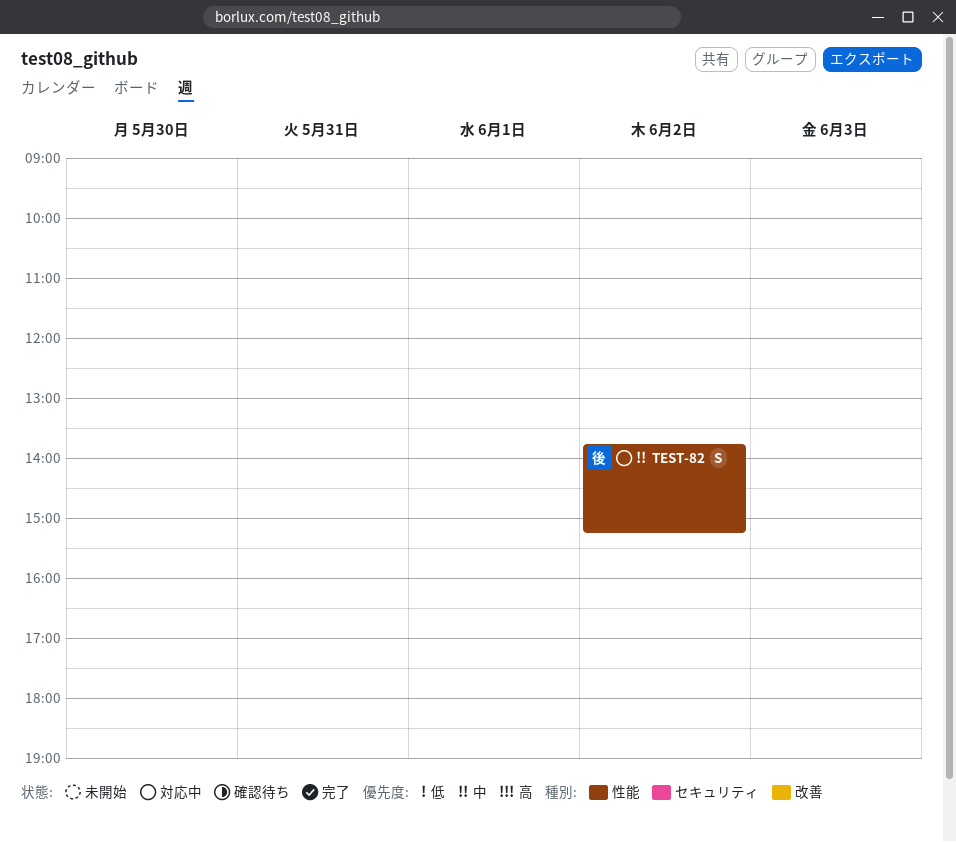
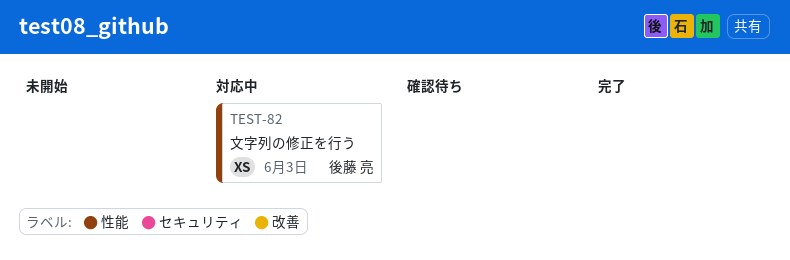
TEST-82, estimate: S -> XS
TEST-82, day: Jun 2 -> Jun 3

